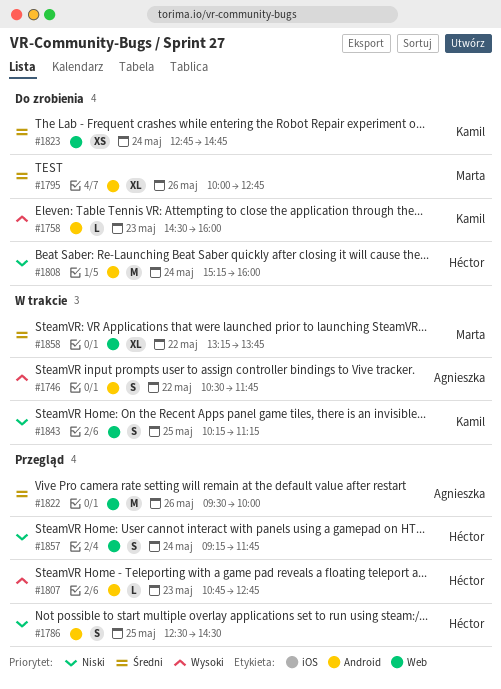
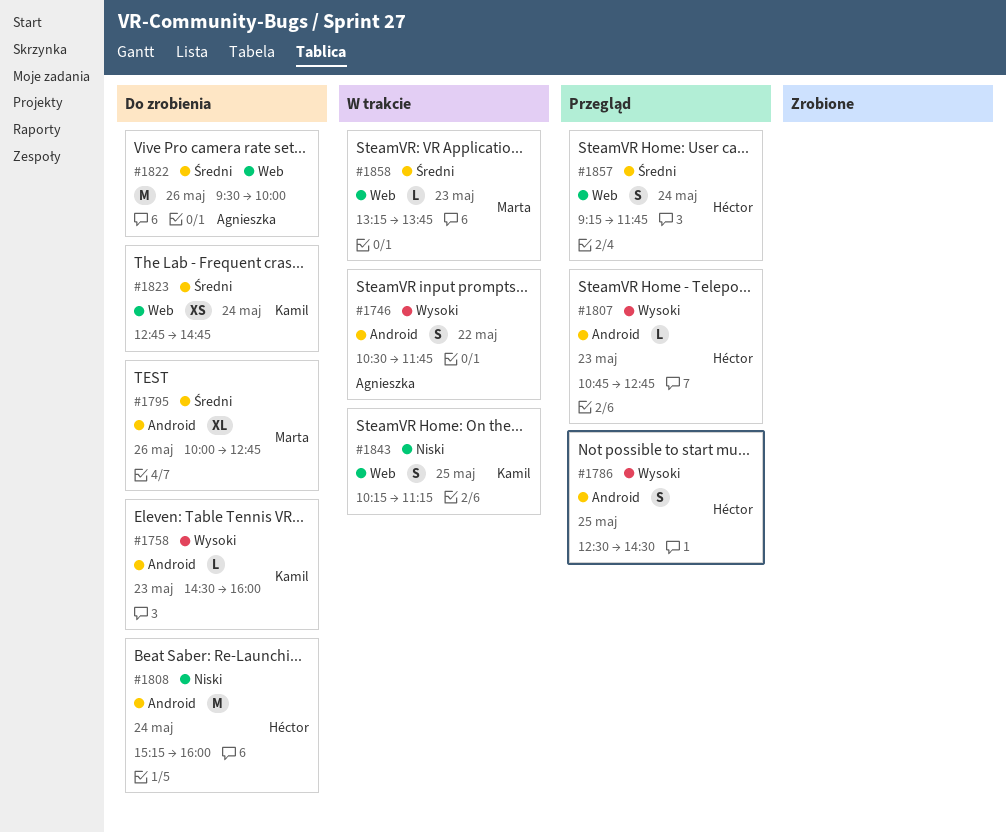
#1786, priority: Niski -> Wysoki
#1822, status: Przegląd -> Do zrobienia
#1857, priority: Niski -> Średni
#1858, estimate: XL -> L
#1858, day: May 22 -> May 23

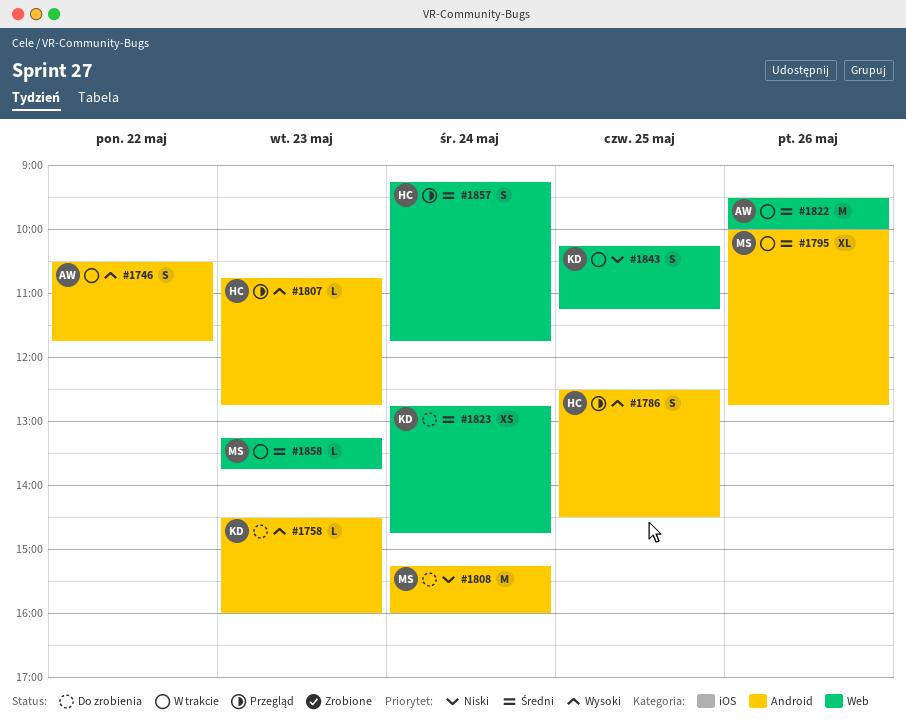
#1795, status: Do zrobienia -> W trakcie
#1808, owner: Héctor -> Marta
#1822, status: Do zrobienia -> W trakcie

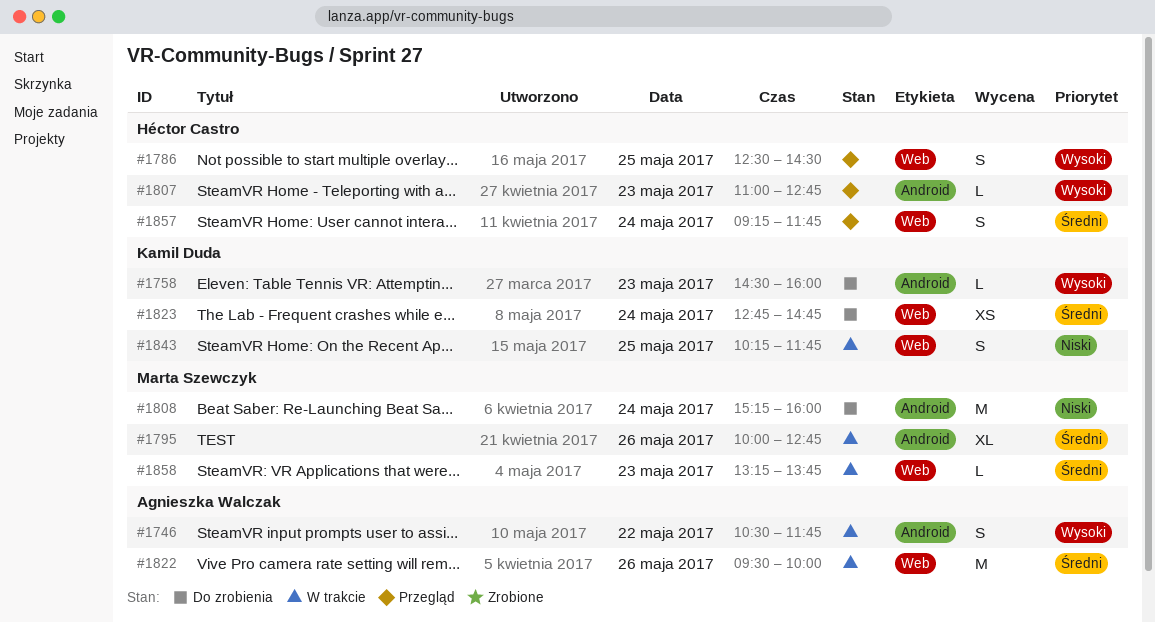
#1786, label: Android -> Web
#1807, begins: 10:45 -> 11:00
#1843, ends: 11:15 -> 11:45

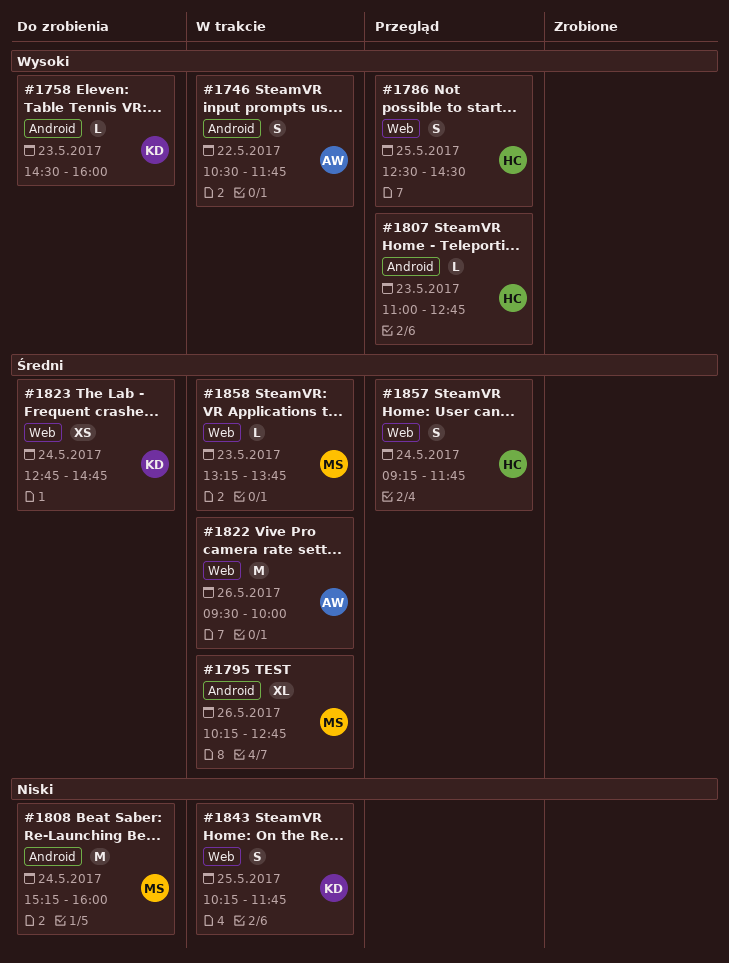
#1795, begins: 10:00 -> 10:15

